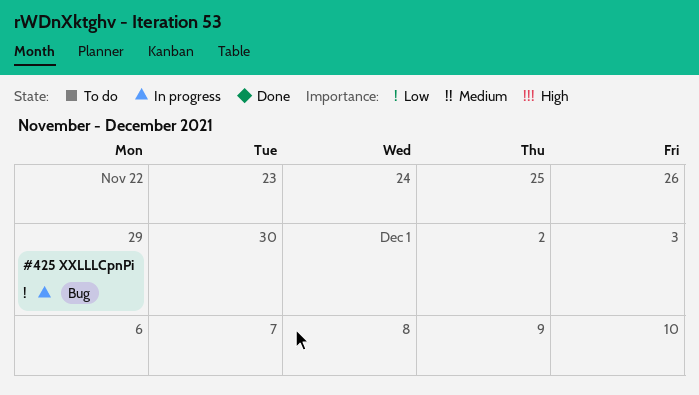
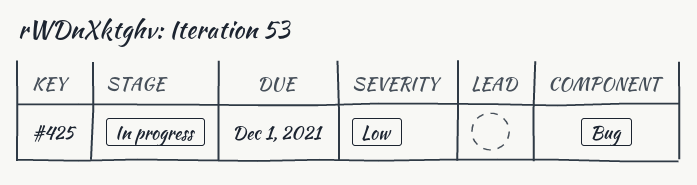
#425, due: Nov 29 -> Dec 1

